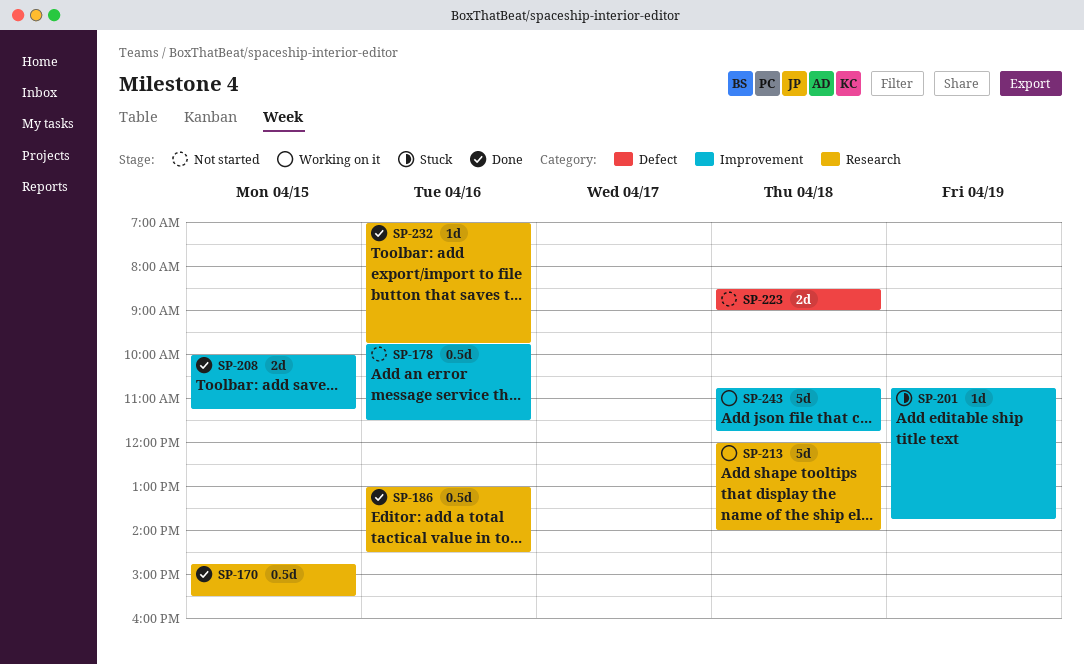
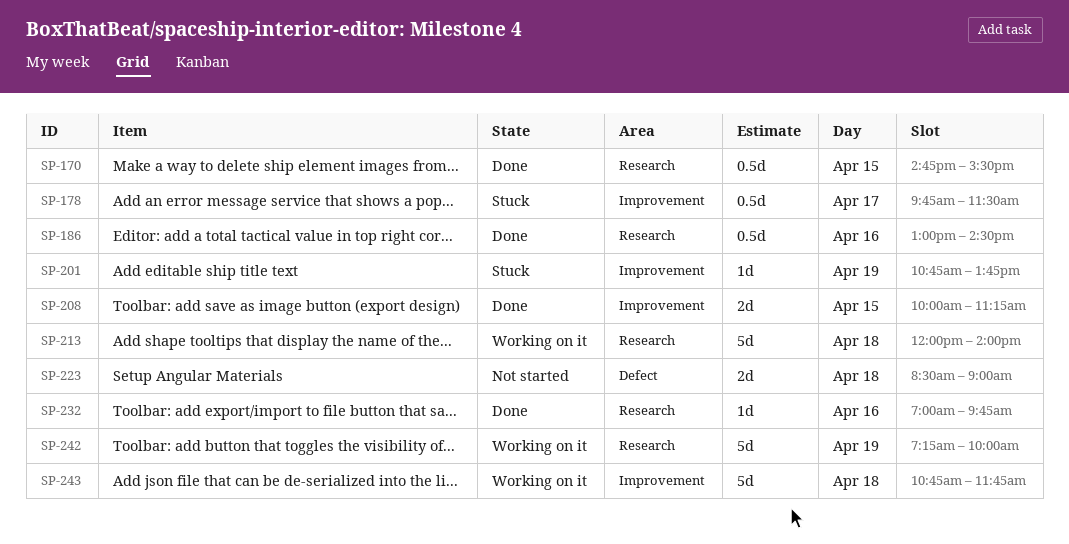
SP-178, status: Not started -> Stuck
SP-178, day: Apr 16 -> Apr 17
SP-242: none -> present

